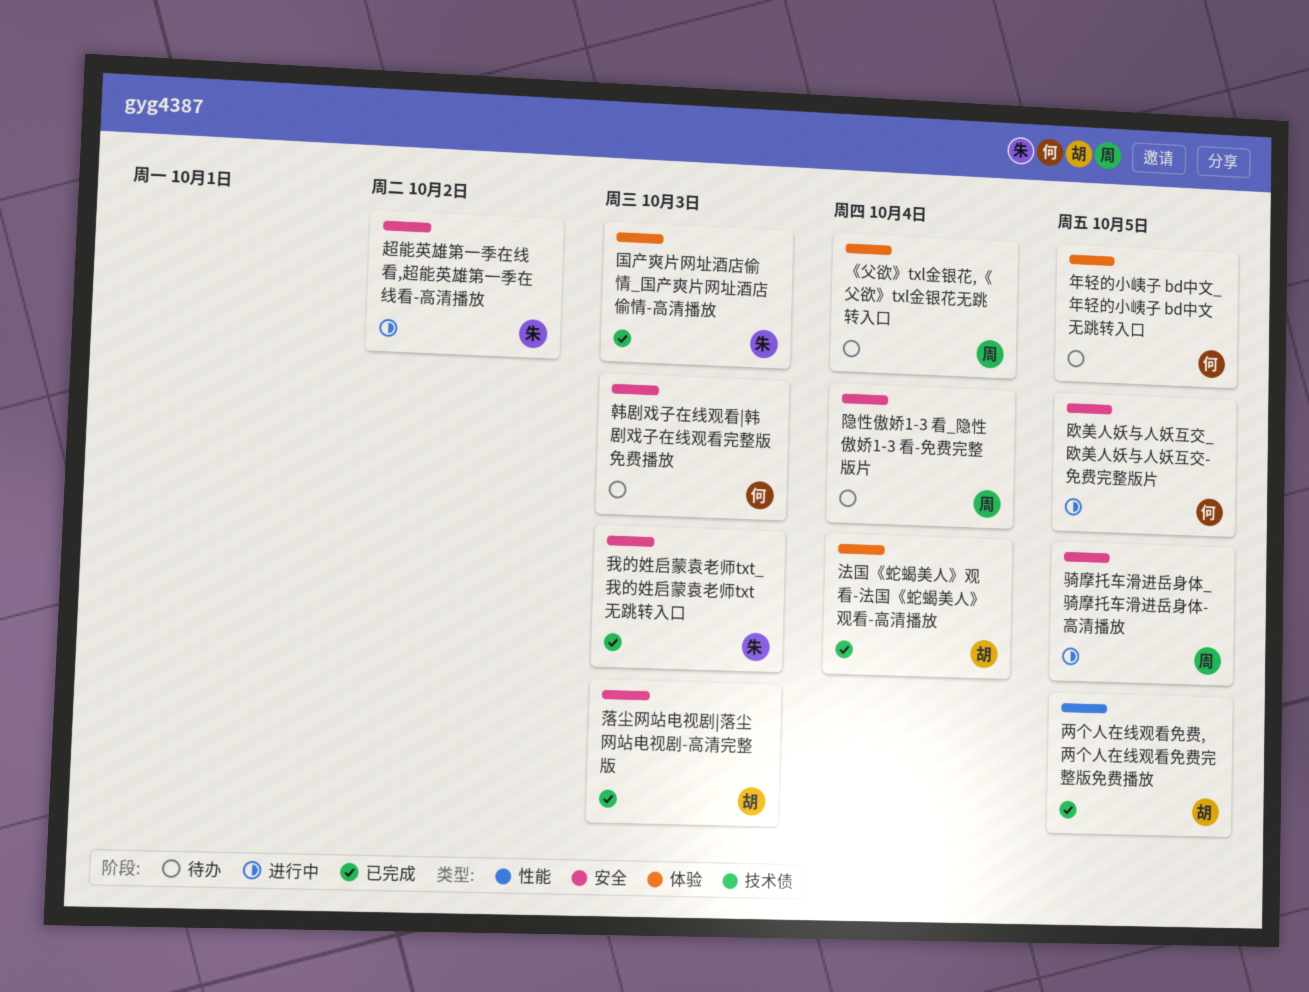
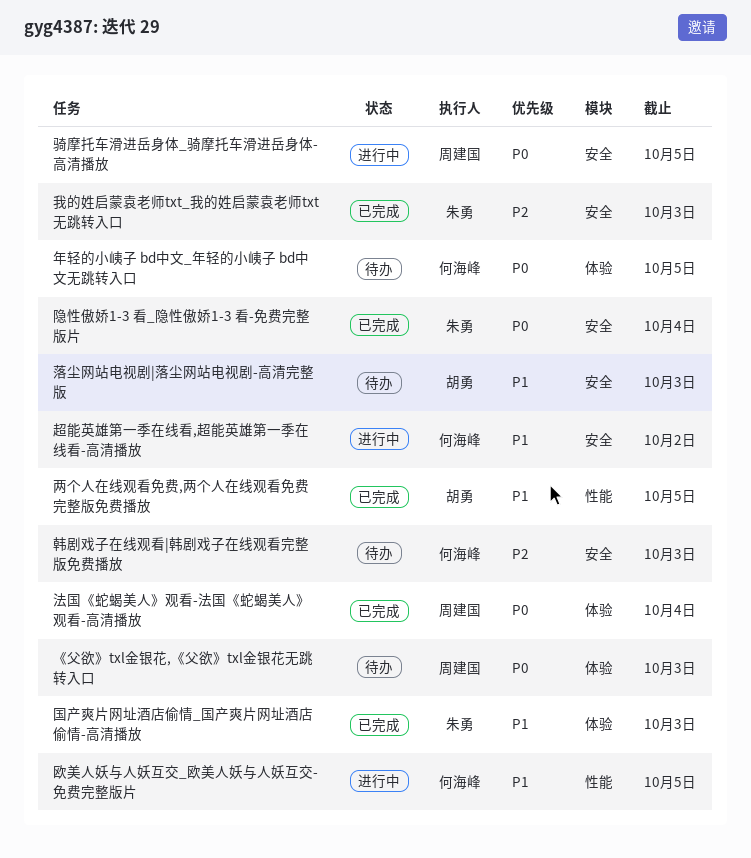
《父欲》txl金银花,《父欲》txl金银花无跳转入口, due: Oct 4 -> Oct 3
欧美人妖与人妖互交_欧美人妖与人妖互交-免费完整版片, label: 安全 -> 性能
法国《蛇蝎美人》观看-法国《蛇蝎美人》观看-高清播放, owner: 胡勇 -> 周建国
落尘网站电视剧|落尘网站电视剧-高清完整版, status: 已完成 -> 待办
超能英雄第一季在线看,超能英雄第一季在线看-高清播放, owner: 朱勇 -> 何海峰
隐性傲娇1-3 看_隐性傲娇1-3 看-免费完整版片, status: 待办 -> 已完成
隐性傲娇1-3 看_隐性傲娇1-3 看-免费完整版片, owner: 周建国 -> 朱勇

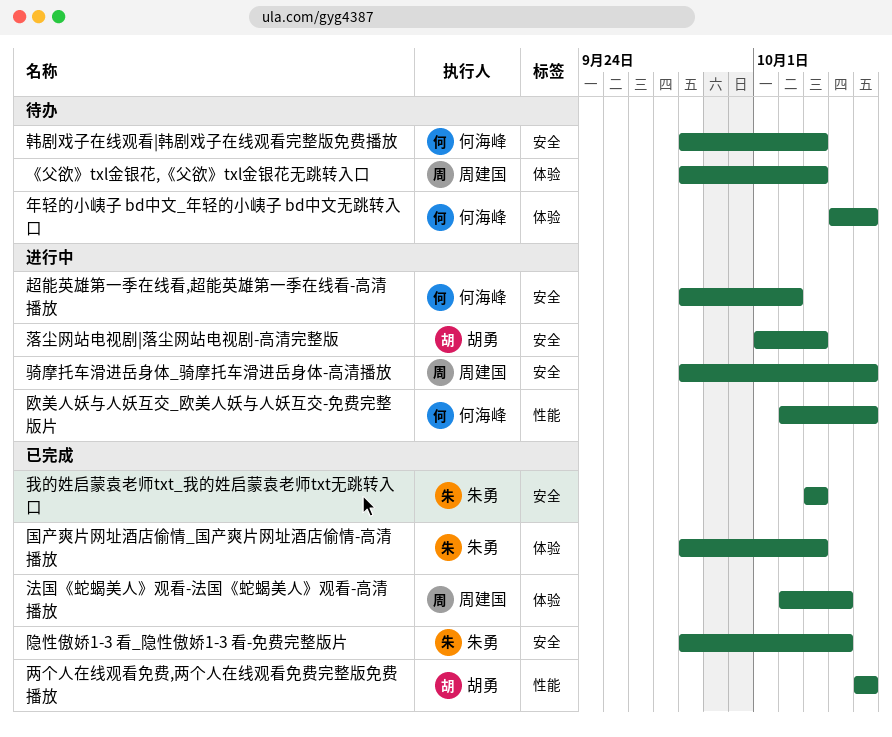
落尘网站电视剧|落尘网站电视剧-高清完整版, status: 待办 -> 进行中

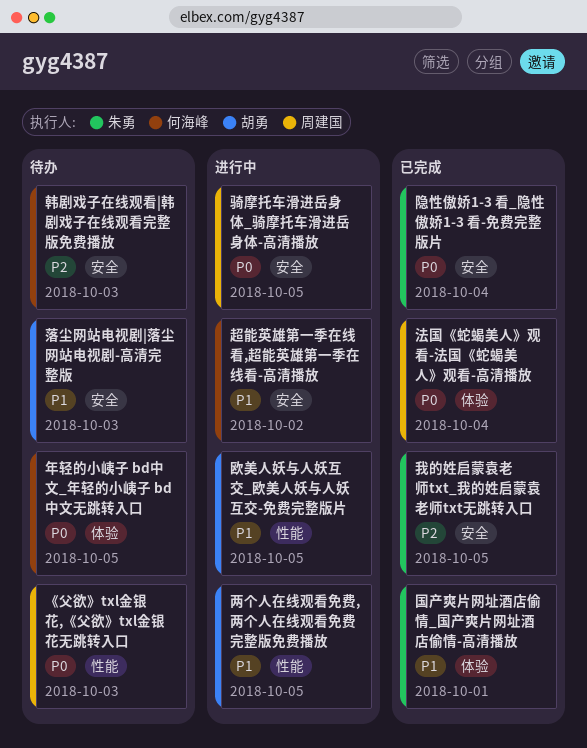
《父欲》txl金银花,《父欲》txl金银花无跳转入口, label: 体验 -> 性能
两个人在线观看免费,两个人在线观看免费完整版免费播放, status: 已完成 -> 进行中
国产爽片网址酒店偷情_国产爽片网址酒店偷情-高清播放, due: Oct 3 -> Oct 1
我的姓启蒙袁老师txt_我的姓启蒙袁老师txt无跳转入口, due: Oct 3 -> Oct 5
欧美人妖与人妖互交_欧美人妖与人妖互交-免费完整版片, owner: 何海峰 -> 胡勇
落尘网站电视剧|落尘网站电视剧-高清完整版, status: 进行中 -> 待办

